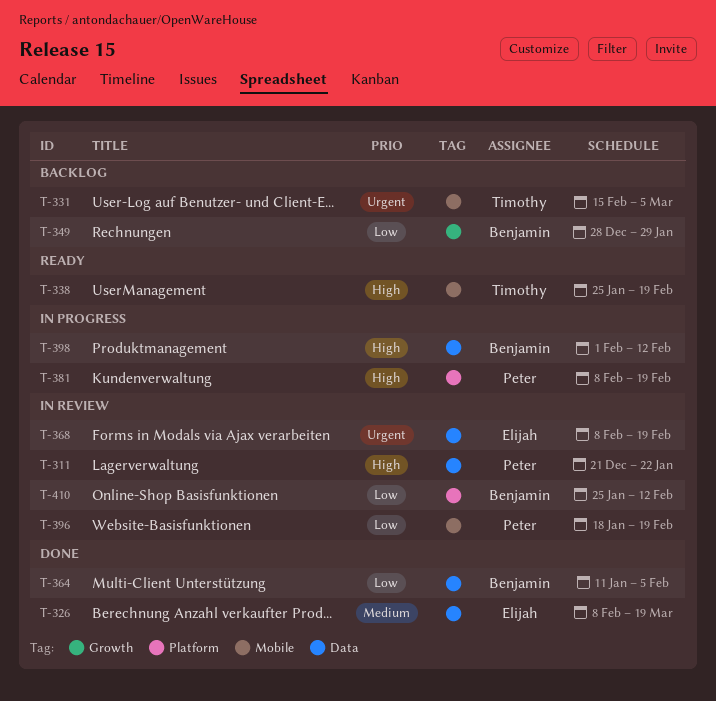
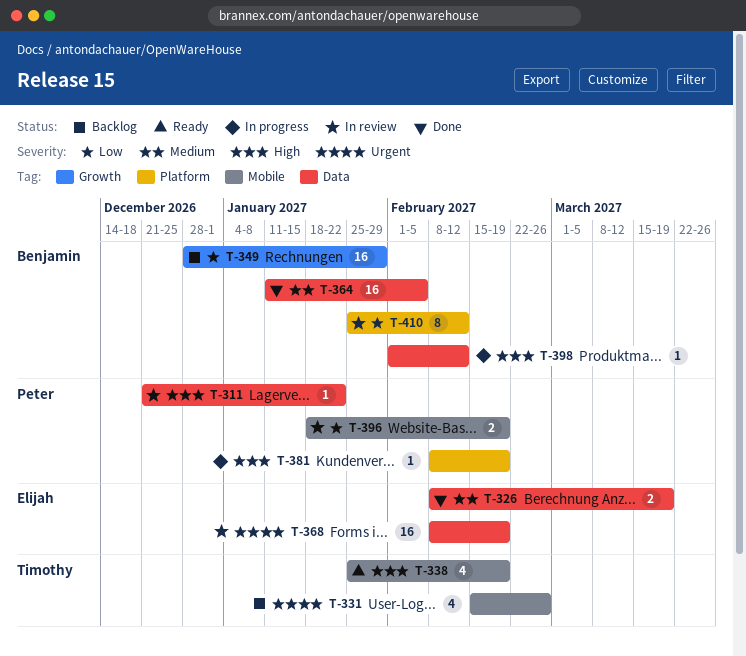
T-331, due: Mar 5 -> Feb 26
T-364, priority: Low -> Medium

